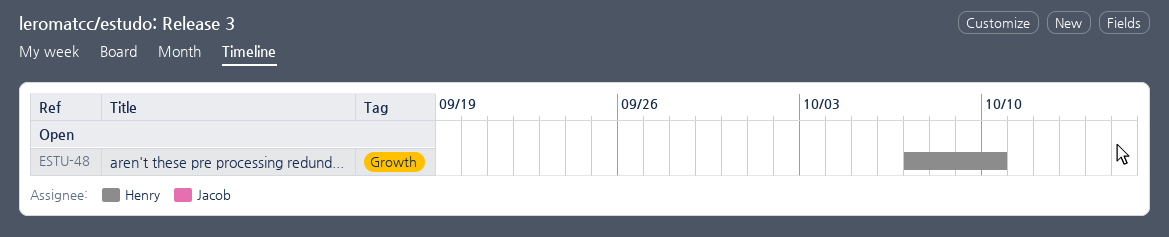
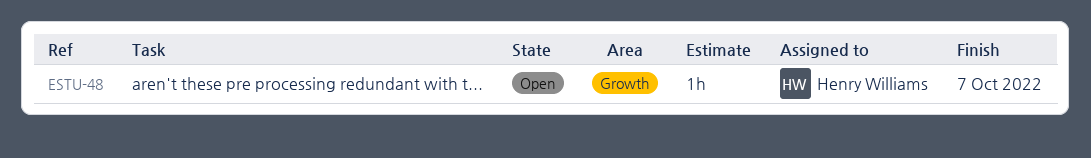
ESTU-48, due: Oct 10 -> Oct 7

